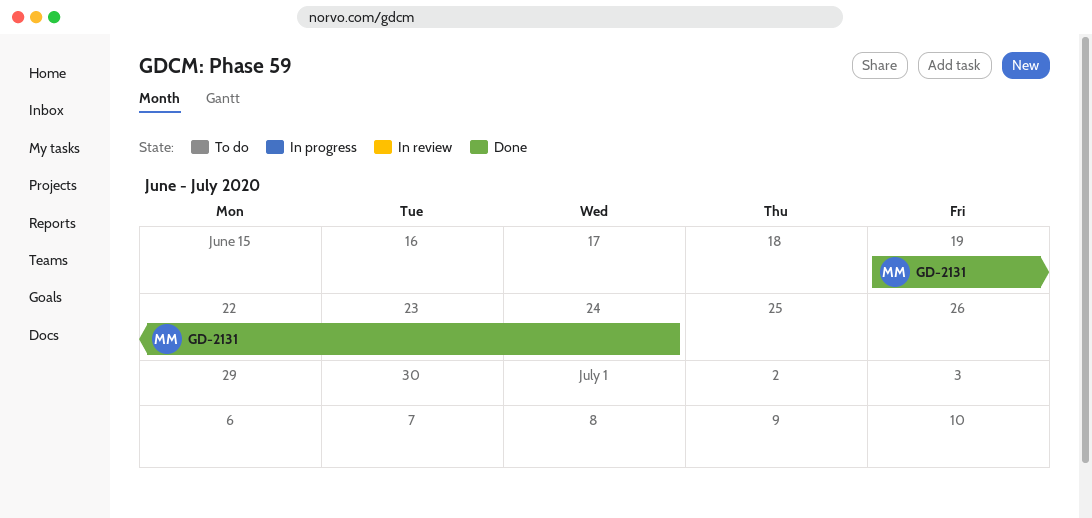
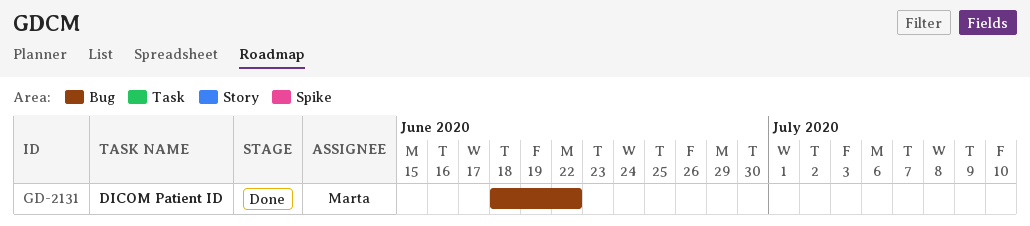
GD-2131, start: Jun 19 -> Jun 18
GD-2131, due: Jun 24 -> Jun 22

